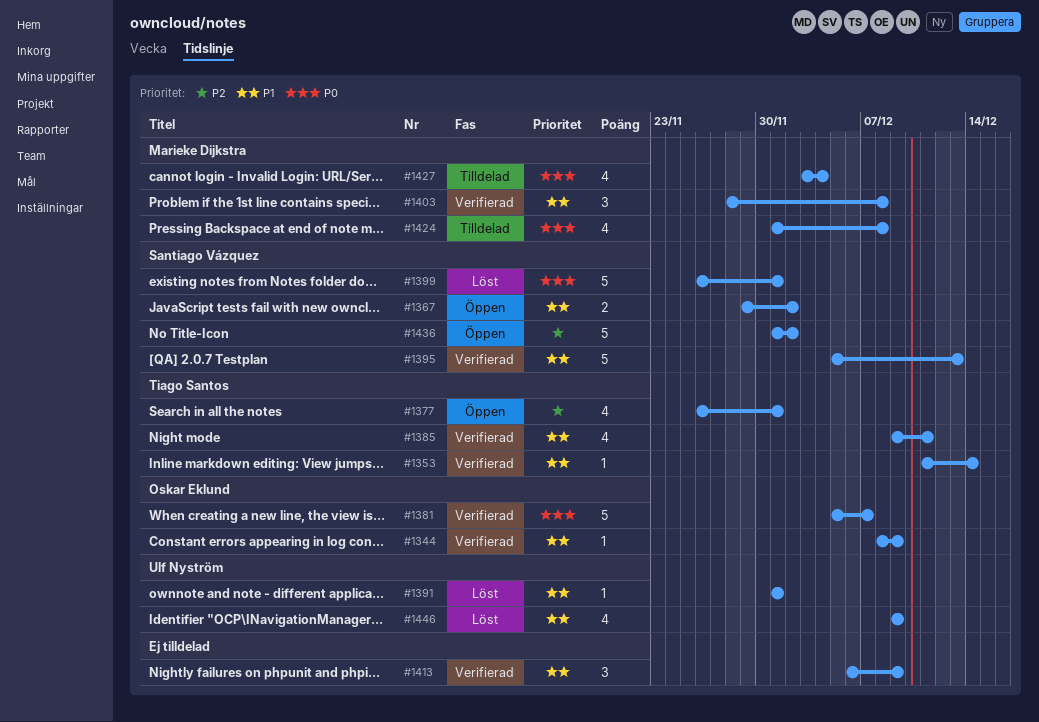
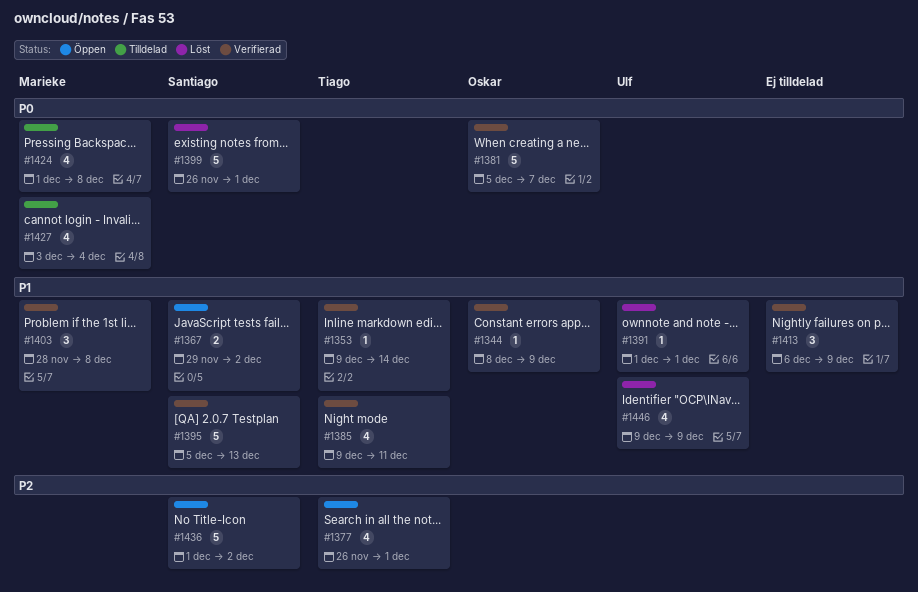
#1353, start: Dec 11 -> Dec 9

